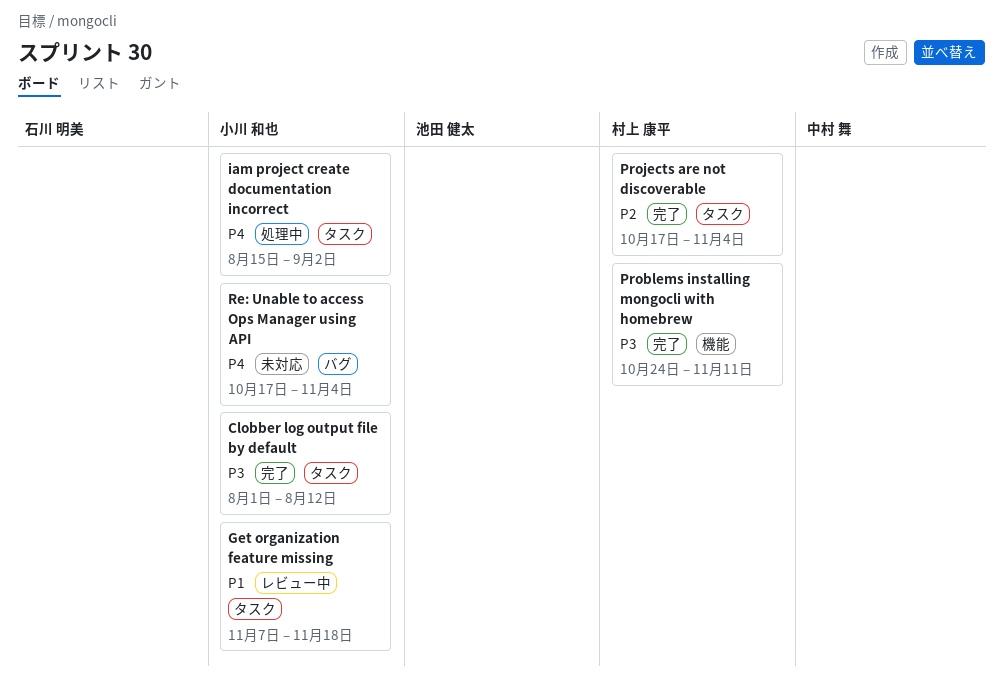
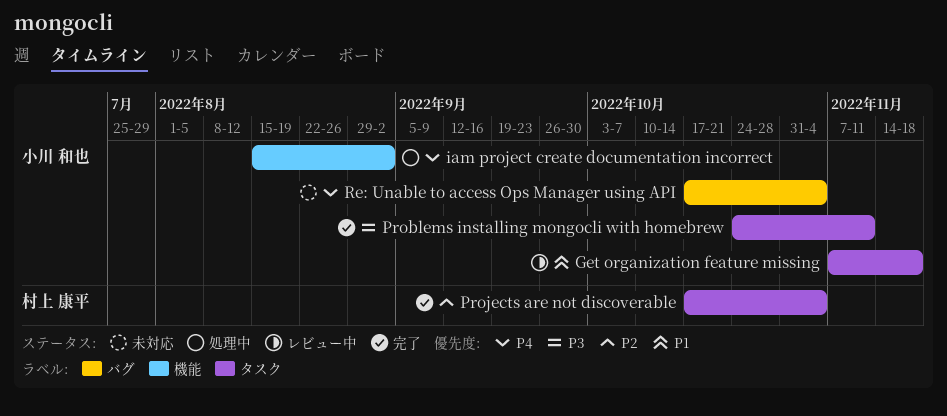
Clobber log output file by default: present -> none
iam project create documentation incorrect, label: タスク -> 機能
Problems installing mongocli with homebrew, owner: 村上 康平 -> 小川 和也
Problems installing mongocli with homebrew, label: 機能 -> タスク

